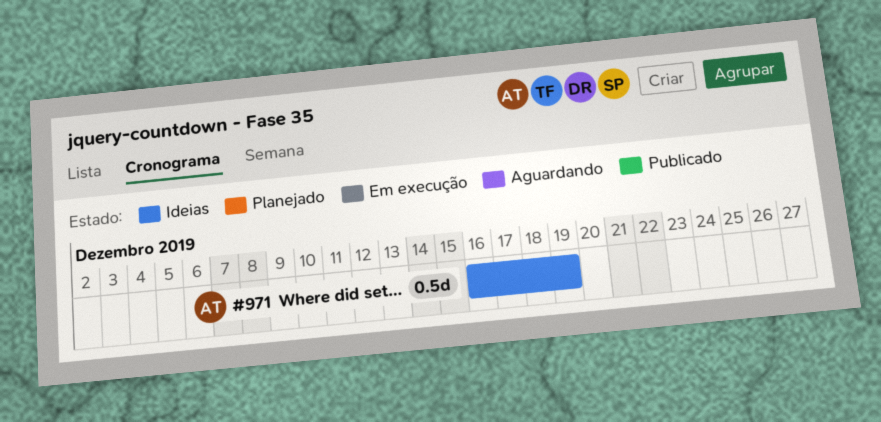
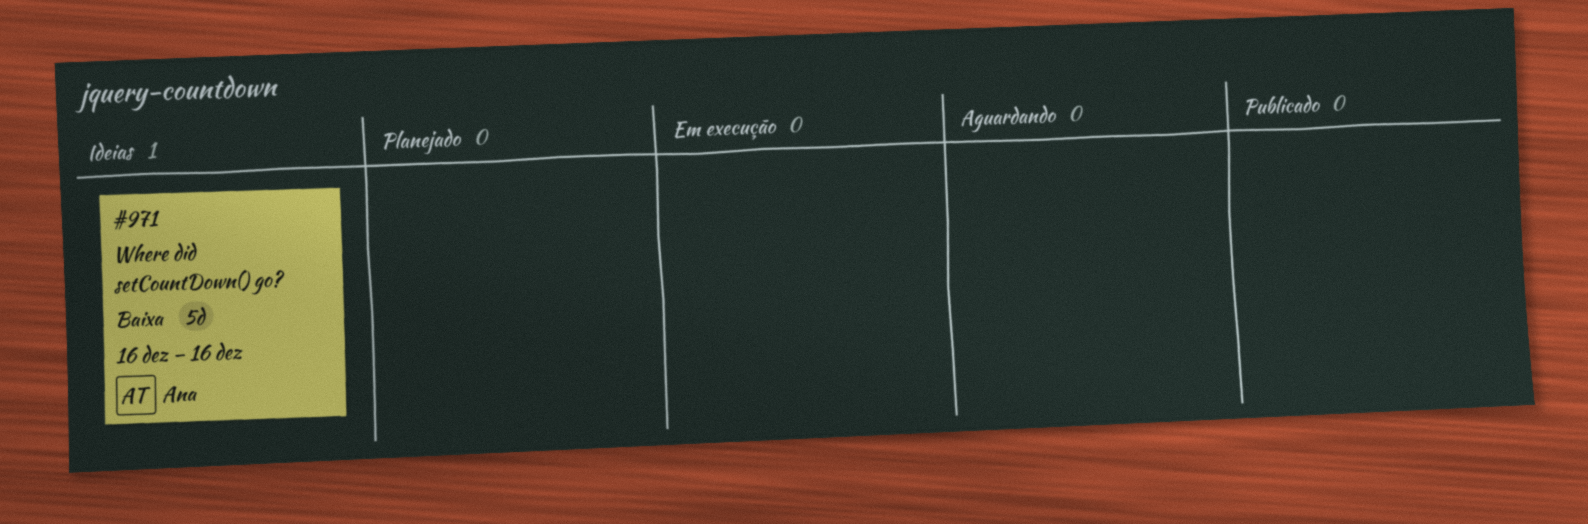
#971, estimate: 0.5d -> 5d
#971, due: Dec 19 -> Dec 16

